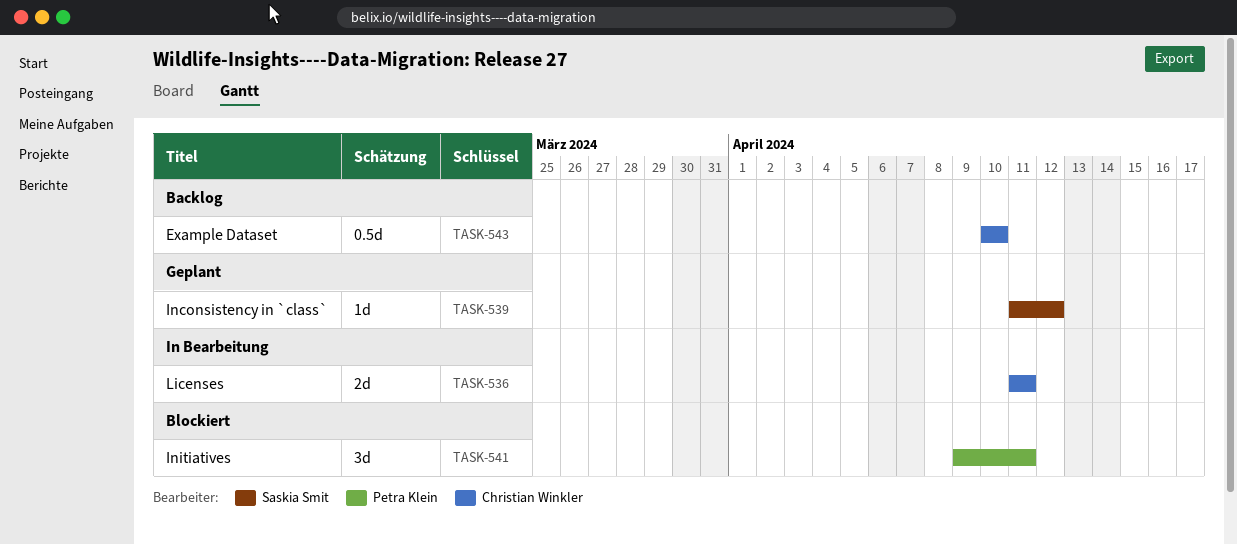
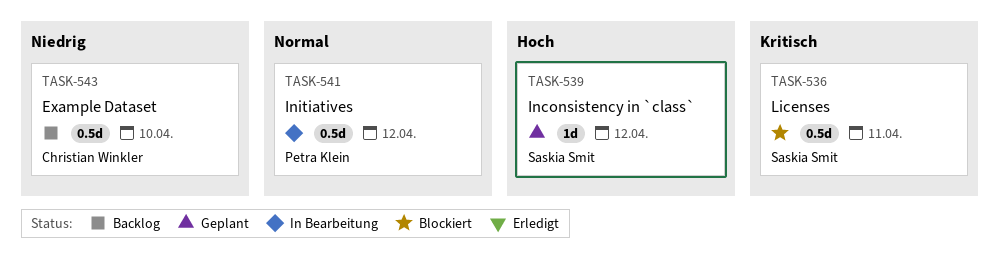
TASK-536, status: In Bearbeitung -> Blockiert
TASK-536, owner: Christian Winkler -> Saskia Smit
TASK-536, estimate: 2d -> 0.5d
TASK-541, status: Blockiert -> In Bearbeitung
TASK-541, estimate: 3d -> 0.5d
TASK-541, due: Apr 11 -> Apr 12

